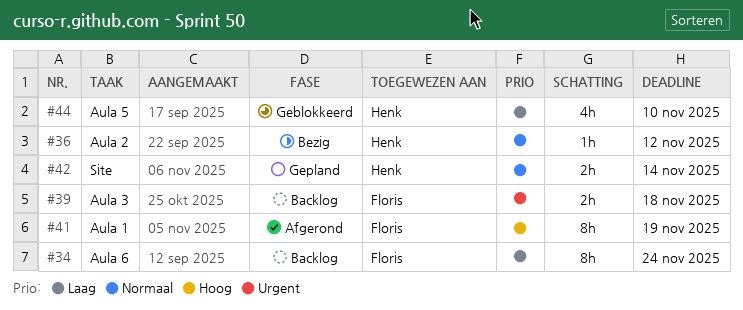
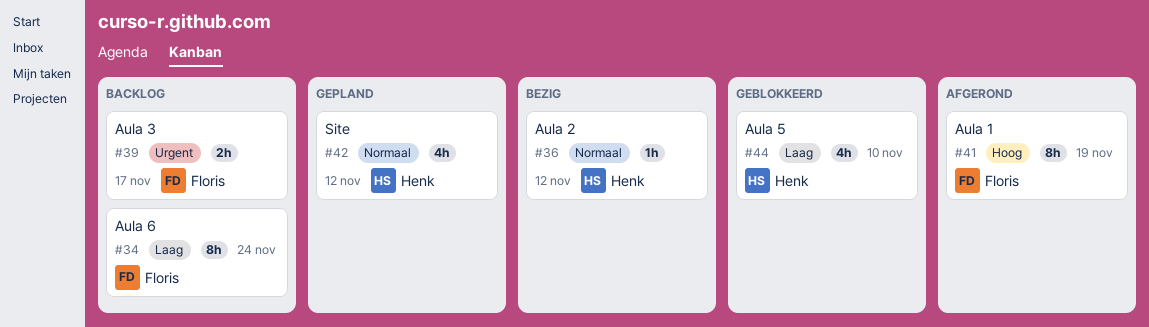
#39, due: Nov 18 -> Nov 17
#42, estimate: 2h -> 4h
#42, due: Nov 14 -> Nov 12

